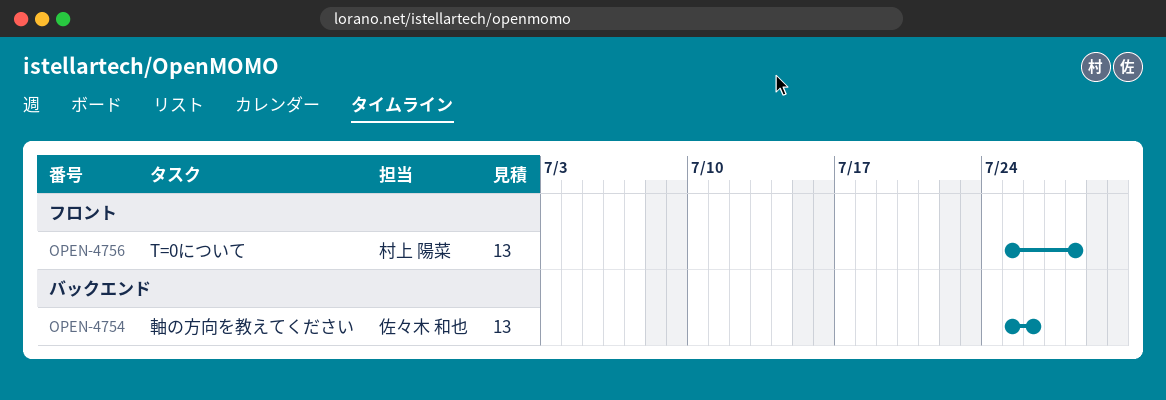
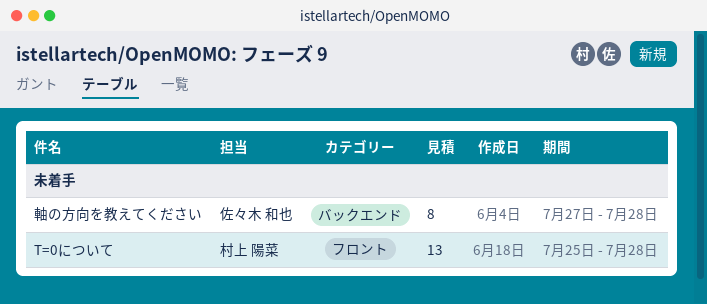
軸の方向を教えてください, estimate: 13 -> 8
軸の方向を教えてください, start: Jul 25 -> Jul 27
軸の方向を教えてください, due: Jul 26 -> Jul 28

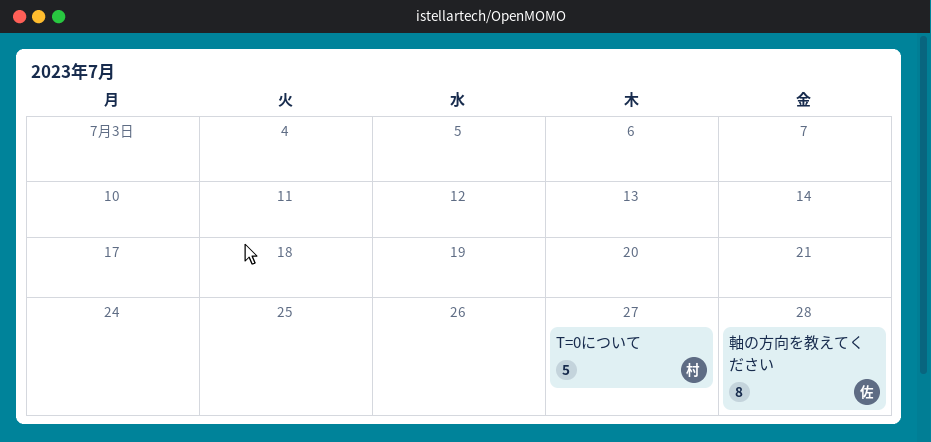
T=0について, estimate: 13 -> 5
T=0について, due: Jul 28 -> Jul 27

